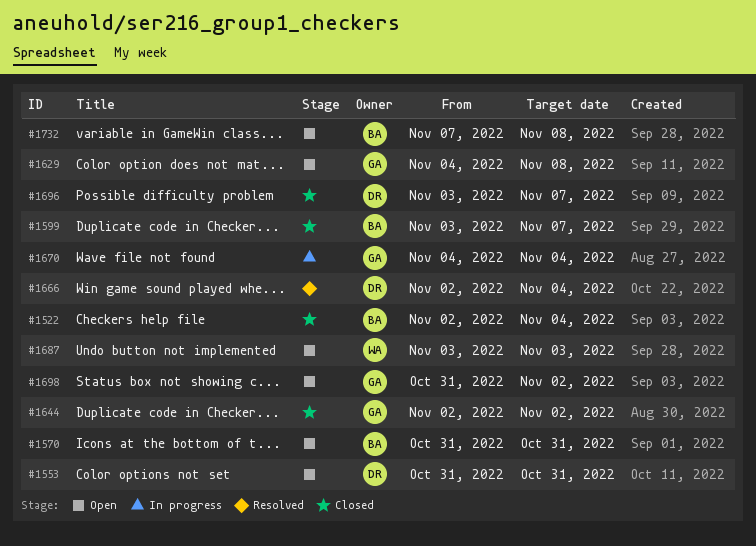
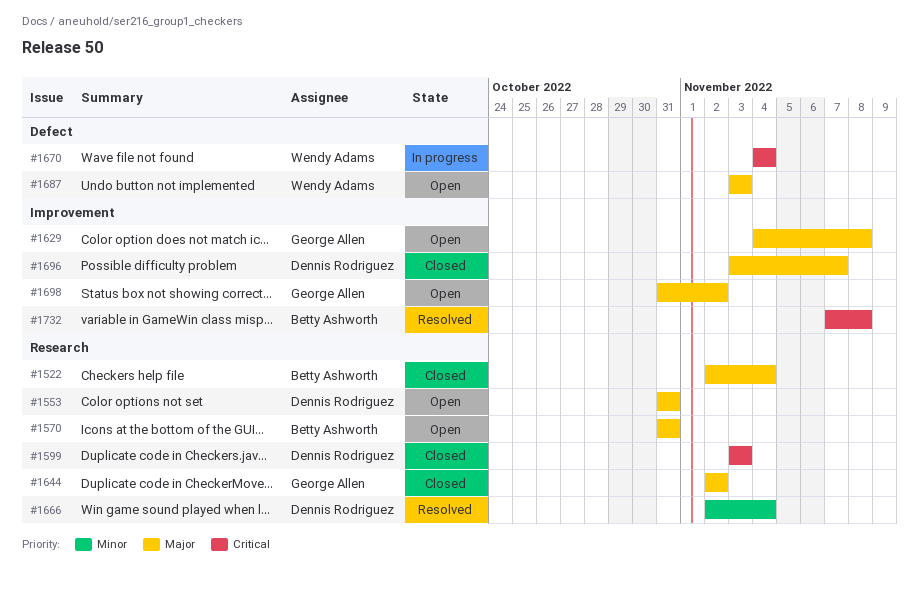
#1599, owner: Betty Ashworth -> Dennis Rodriguez
#1599, due: Nov 7 -> Nov 3
#1670, owner: George Allen -> Wendy Adams
#1732, status: Open -> Resolved

